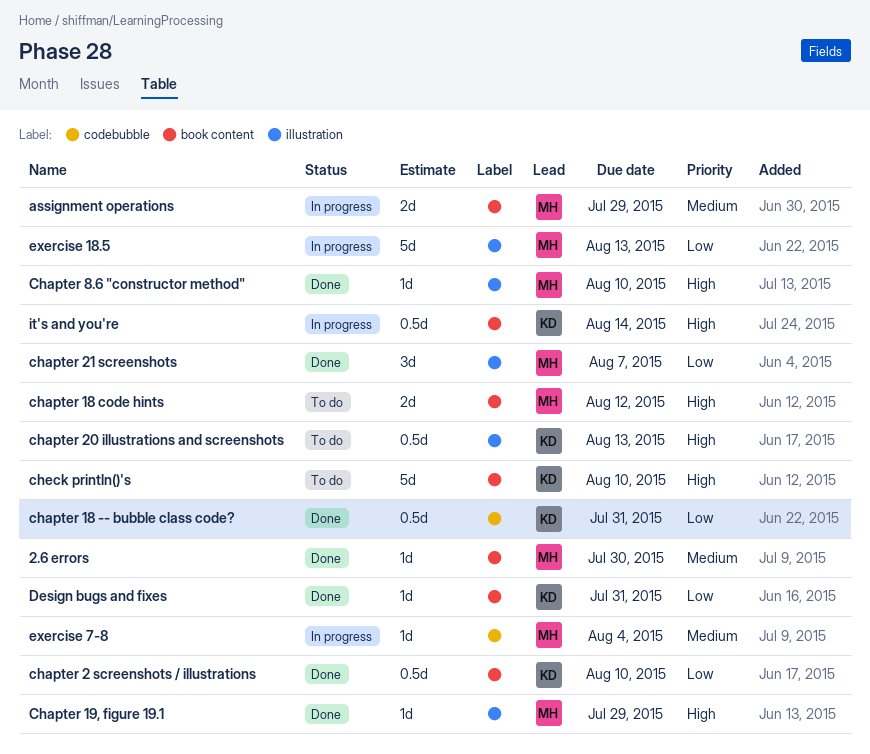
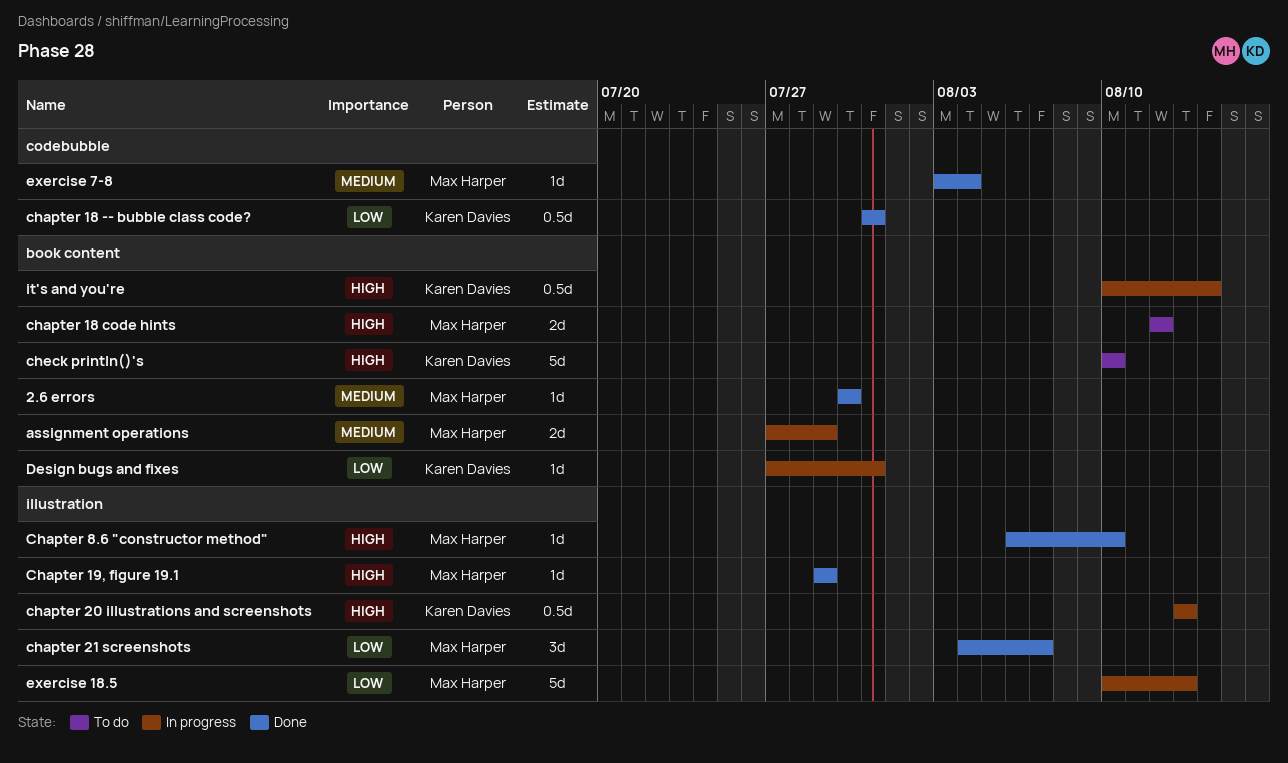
chapter 2 screenshots / illustrations: present -> none
chapter 20 illustrations and screenshots, status: To do -> In progress
Design bugs and fixes, status: Done -> In progress
exercise 7-8, status: In progress -> Done

